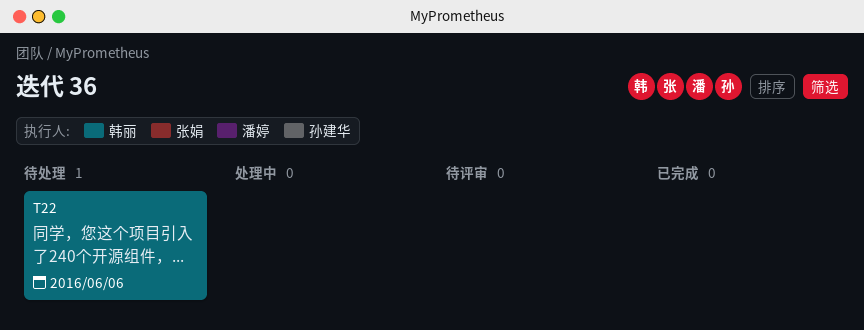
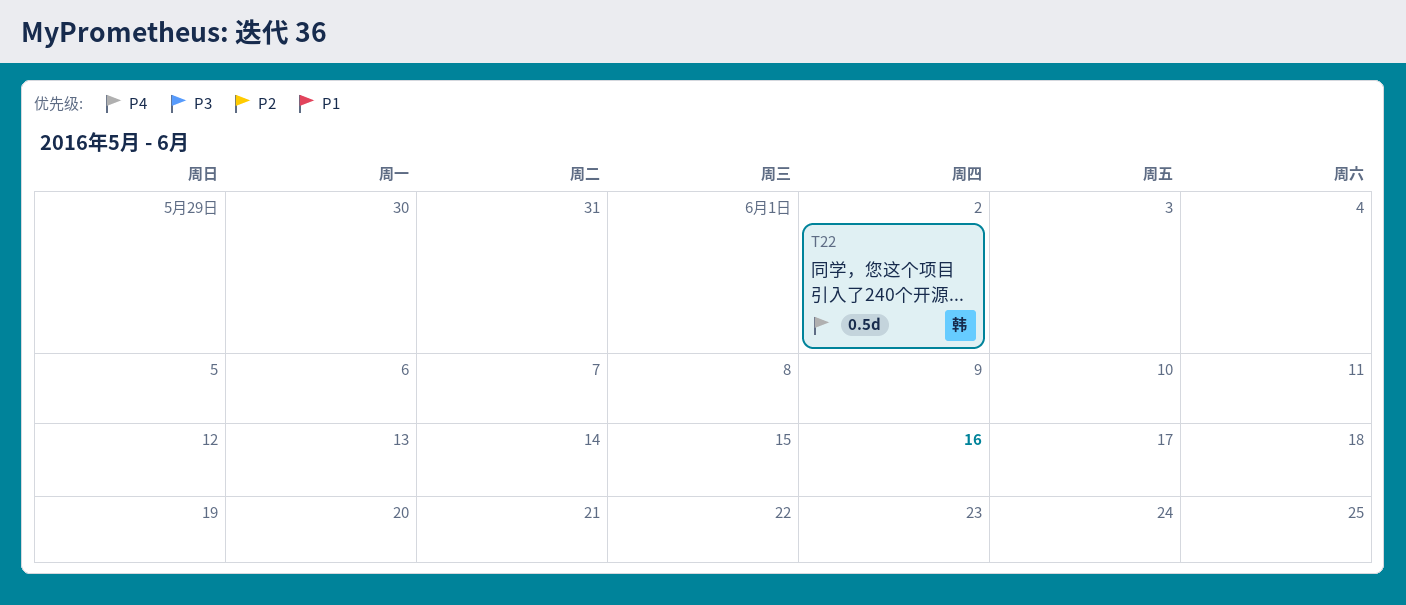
T22, due: Jun 6 -> Jun 2

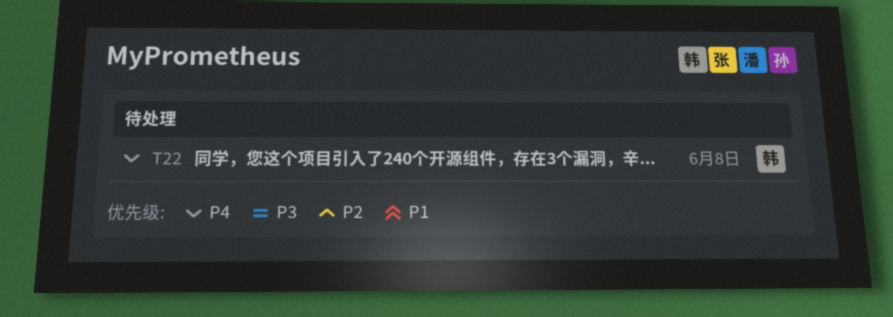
T22, due: Jun 2 -> Jun 8

